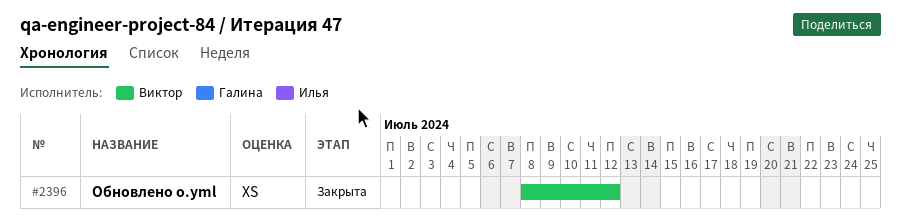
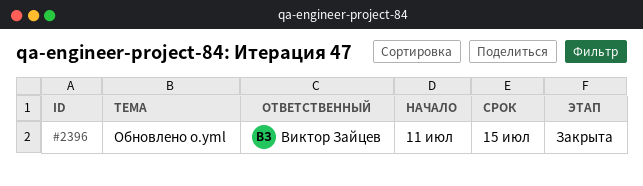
#2396, start: Jul 8 -> Jul 11
#2396, due: Jul 12 -> Jul 15

